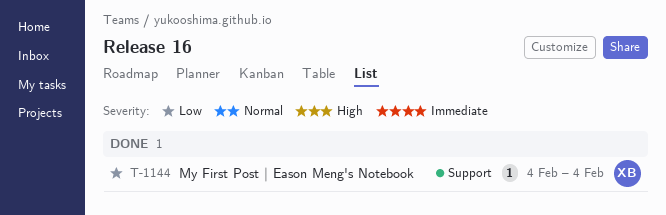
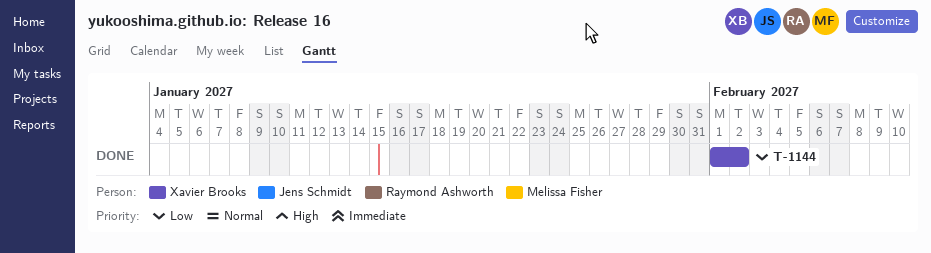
T-1144, start: Feb 4 -> Feb 1
T-1144, due: Feb 4 -> Feb 2

